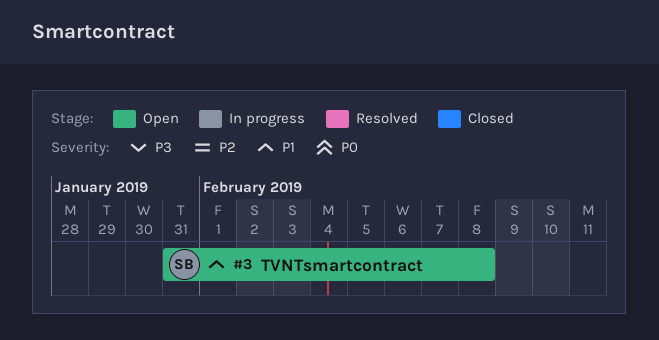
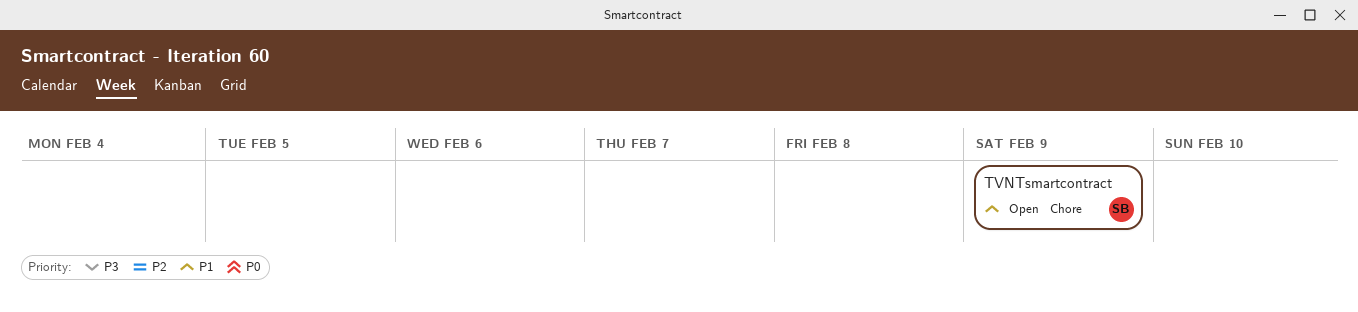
TVNTsmartcontract, due: Feb 8 -> Feb 9

